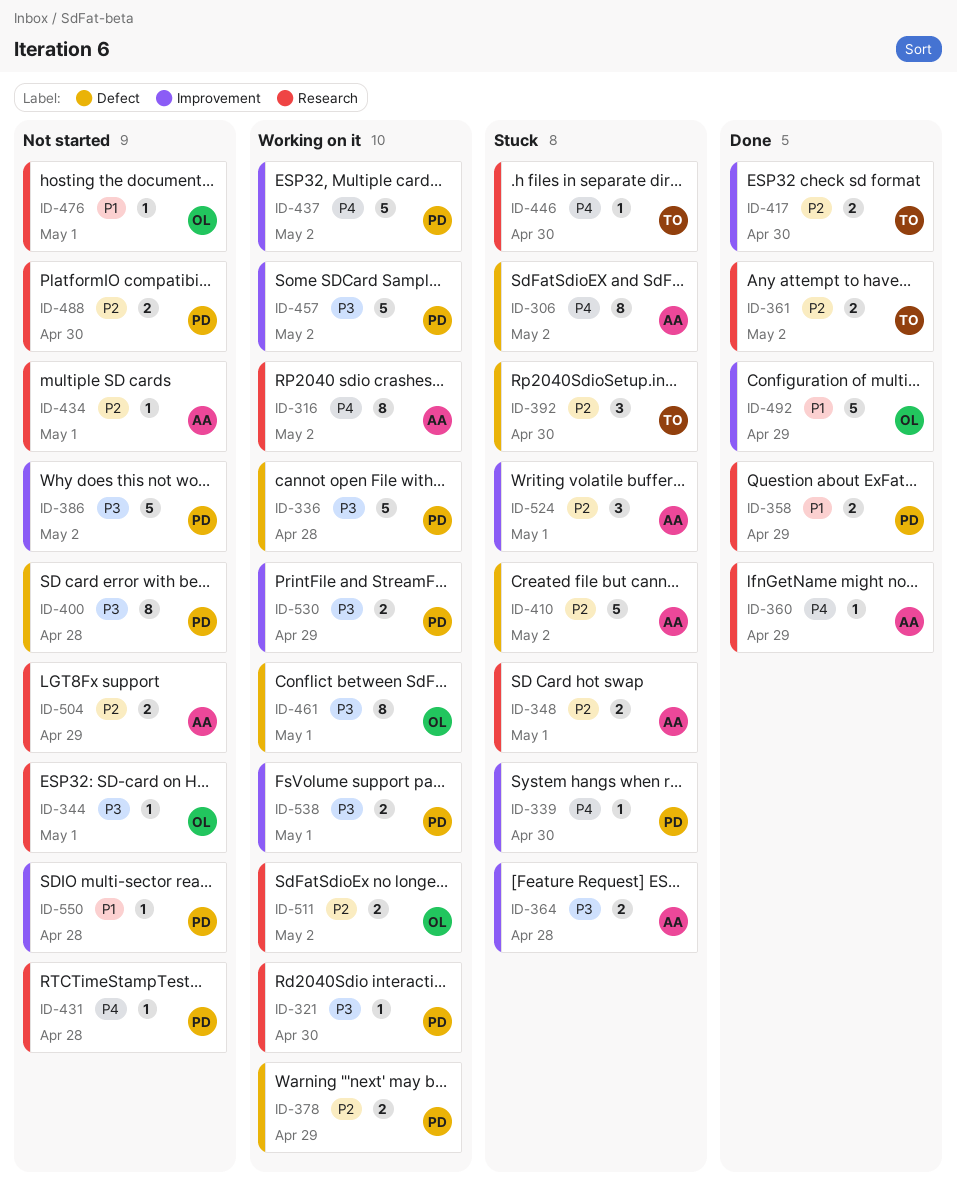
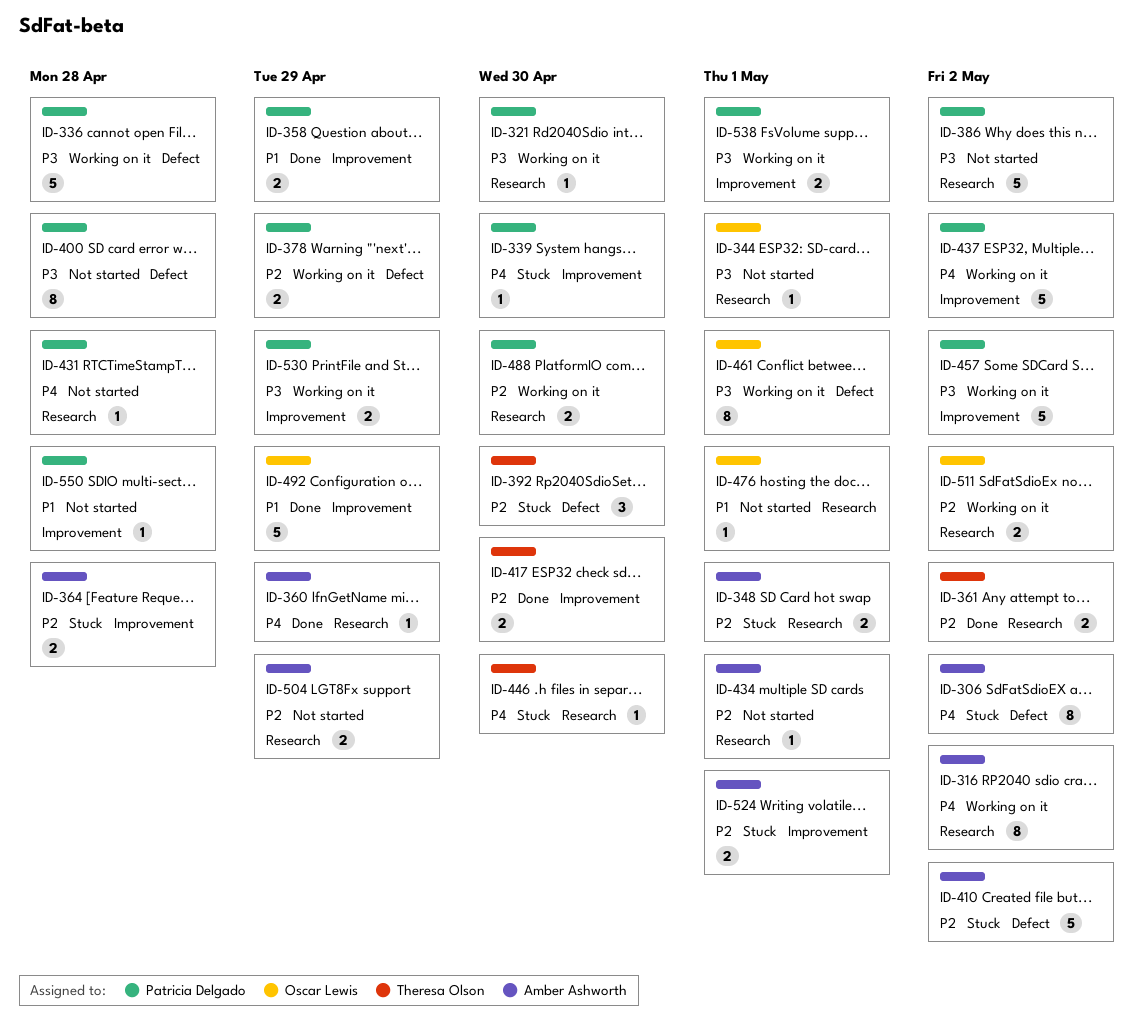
ID-358, label: Research -> Improvement
ID-364, priority: P3 -> P2
ID-386, label: Improvement -> Research
ID-488, status: Not started -> Working on it
ID-524, estimate: 3 -> 2

